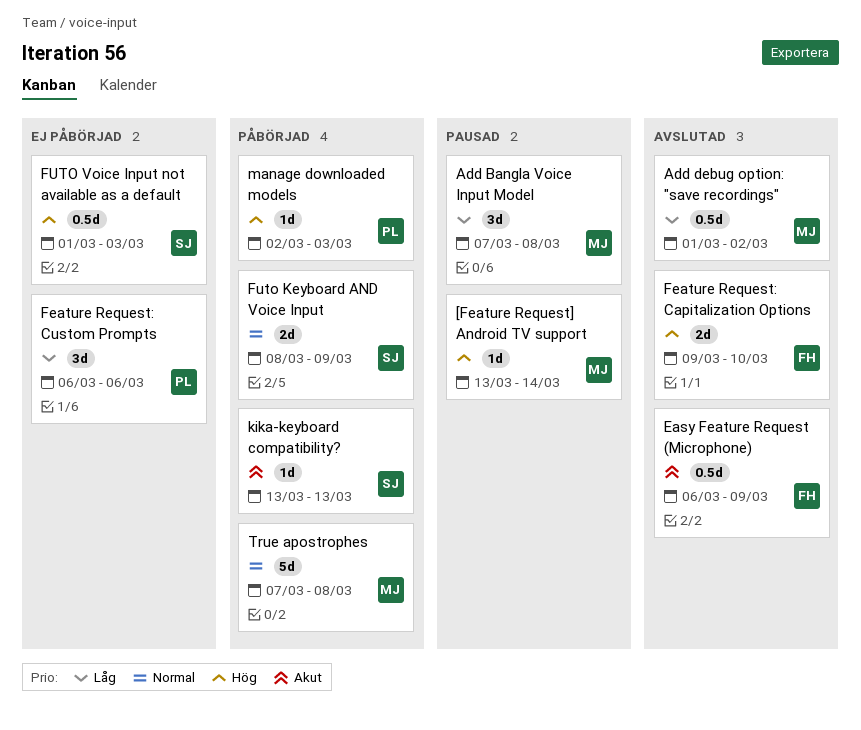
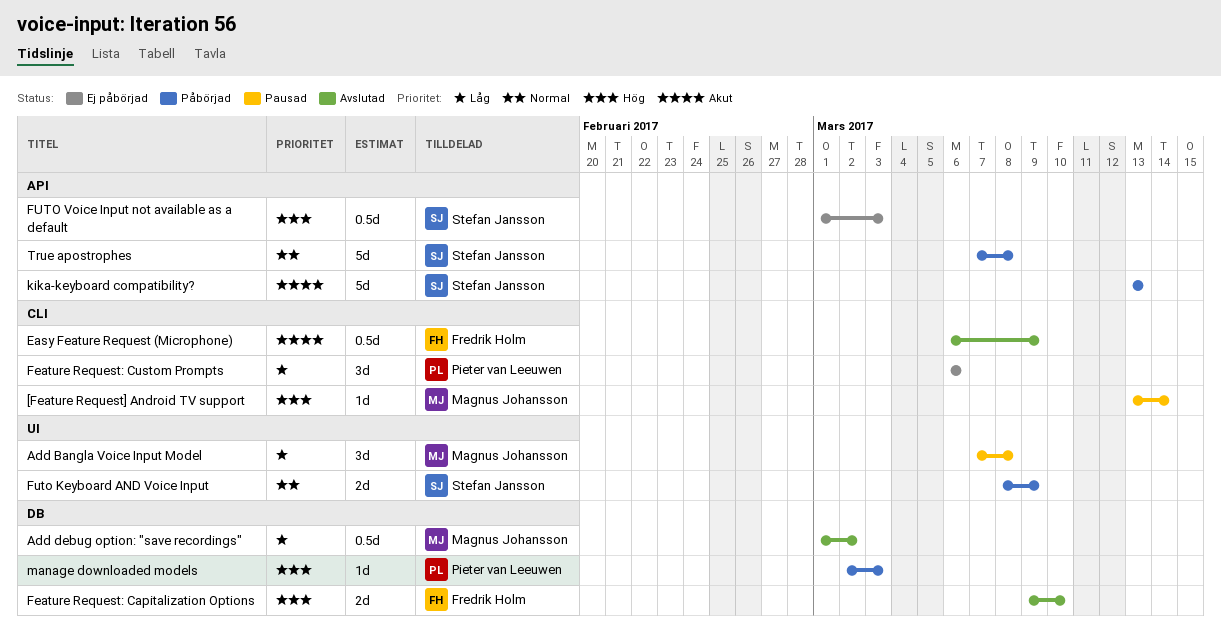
kika-keyboard compatibility?, estimate: 1d -> 5d
True apostrophes, owner: Magnus Johansson -> Stefan Jansson

